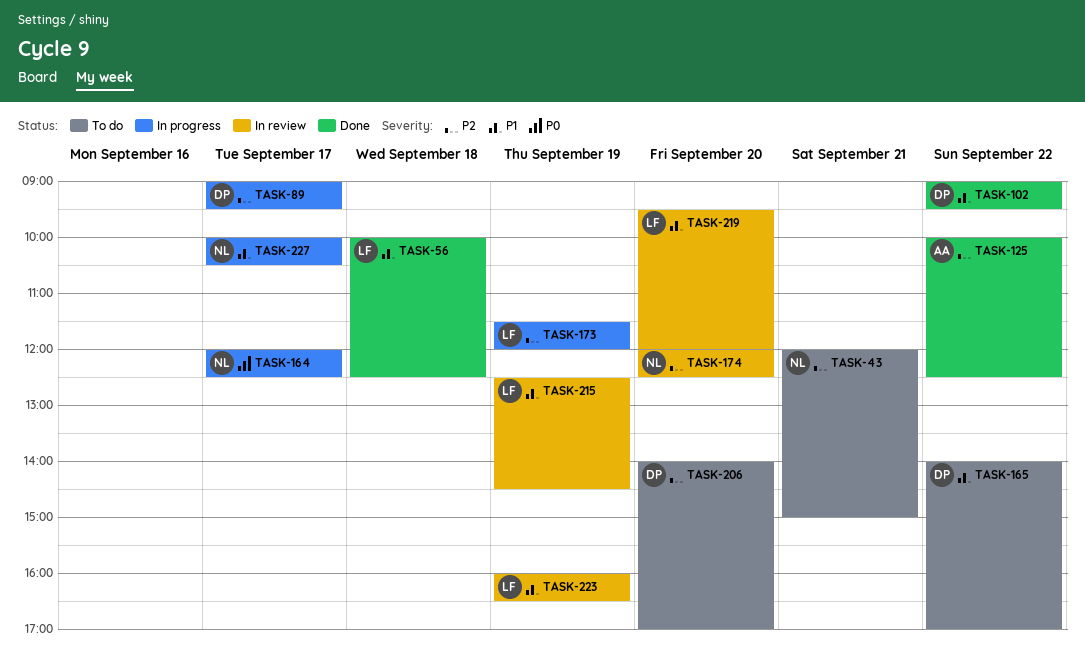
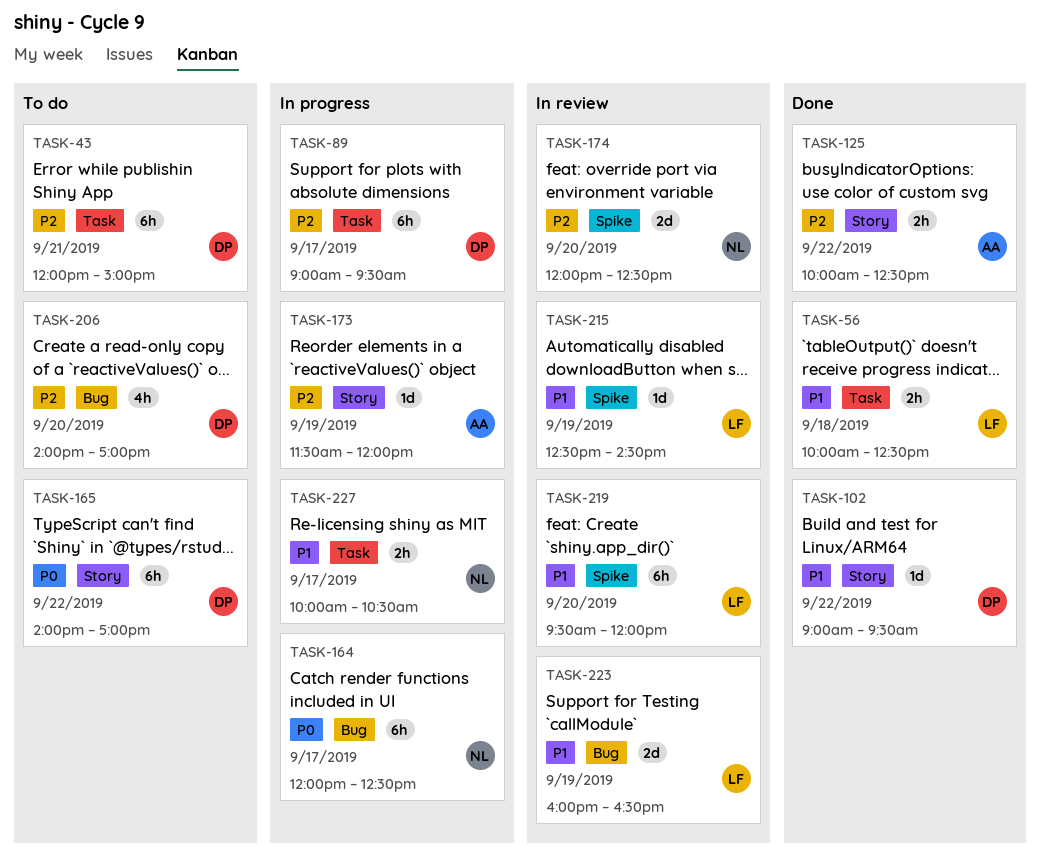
TASK-43, owner: NL -> DP
TASK-165, priority: P1 -> P0
TASK-173, owner: LF -> AA

